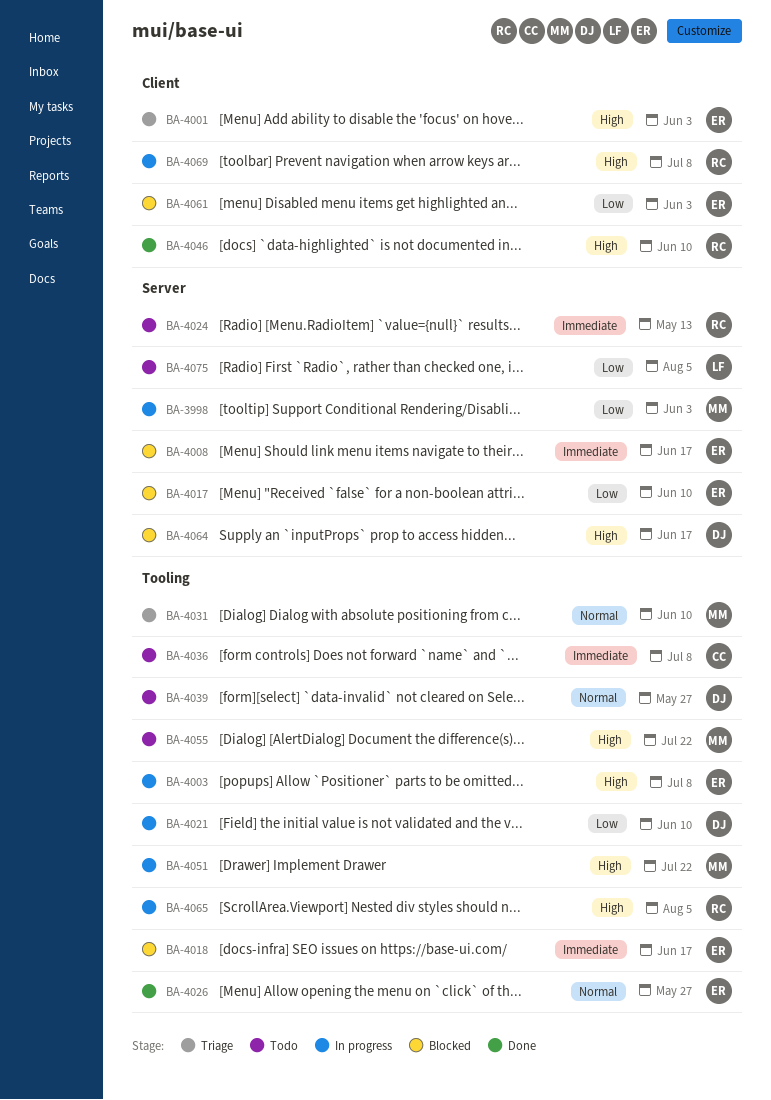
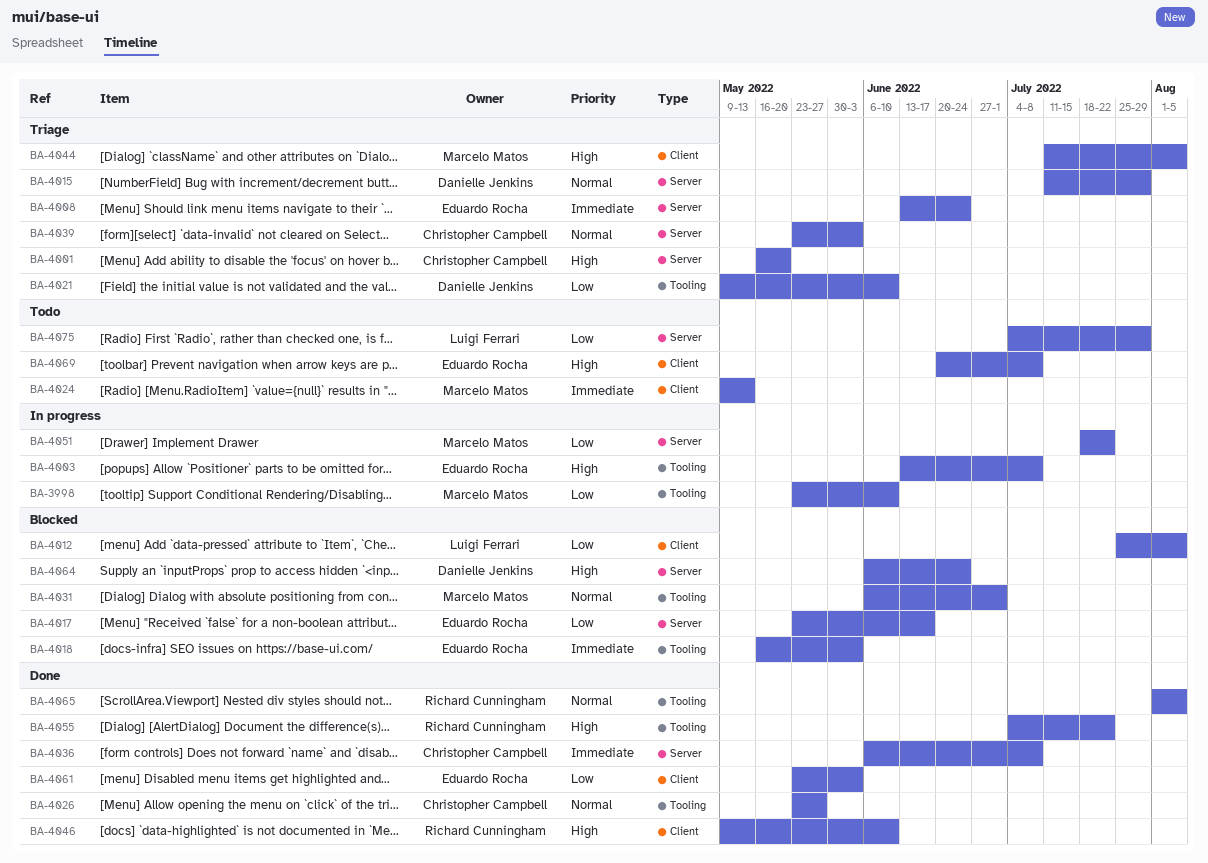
BA-3998, label: Server -> Tooling
BA-3998, due: Jun 3 -> Jun 10
BA-4001, owner: Eduardo Rocha -> Christopher Campbell
BA-4001, label: Client -> Server
BA-4001, due: Jun 3 -> May 20
BA-4008, status: Blocked -> Triage
BA-4008, due: Jun 17 -> Jun 24
BA-4012: none -> present
BA-4015: none -> present
BA-4017, due: Jun 10 -> Jun 17
BA-4018, due: Jun 17 -> Jun 3
BA-4021, status: In progress -> Triage
BA-4024, owner: Richard Cunningham -> Marcelo Matos
BA-4024, label: Server -> Client
BA-4026, owner: Eduardo Rocha -> Christopher Campbell
BA-4031, status: Triage -> Blocked
BA-4031, due: Jun 10 -> Jul 1
BA-4036, status: Todo -> Done
BA-4036, label: Tooling -> Server
BA-4039, status: Todo -> Triage
BA-4039, owner: Danielle Jenkins -> Christopher Campbell
BA-4039, label: Tooling -> Server
BA-4039, due: May 27 -> Jun 3
BA-4044: none -> present
BA-4051, priority: High -> Low
BA-4051, label: Tooling -> Server
BA-4055, status: Todo -> Done
BA-4055, owner: Marcelo Matos -> Richard Cunningham
BA-4061, status: Blocked -> Done
BA-4064, due: Jun 17 -> Jun 24
BA-4065, status: In progress -> Done
BA-4065, priority: High -> Normal
BA-4069, status: In progress -> Todo
BA-4069, owner: Richard Cunningham -> Eduardo Rocha
BA-4075, due: Aug 5 -> Jul 29

